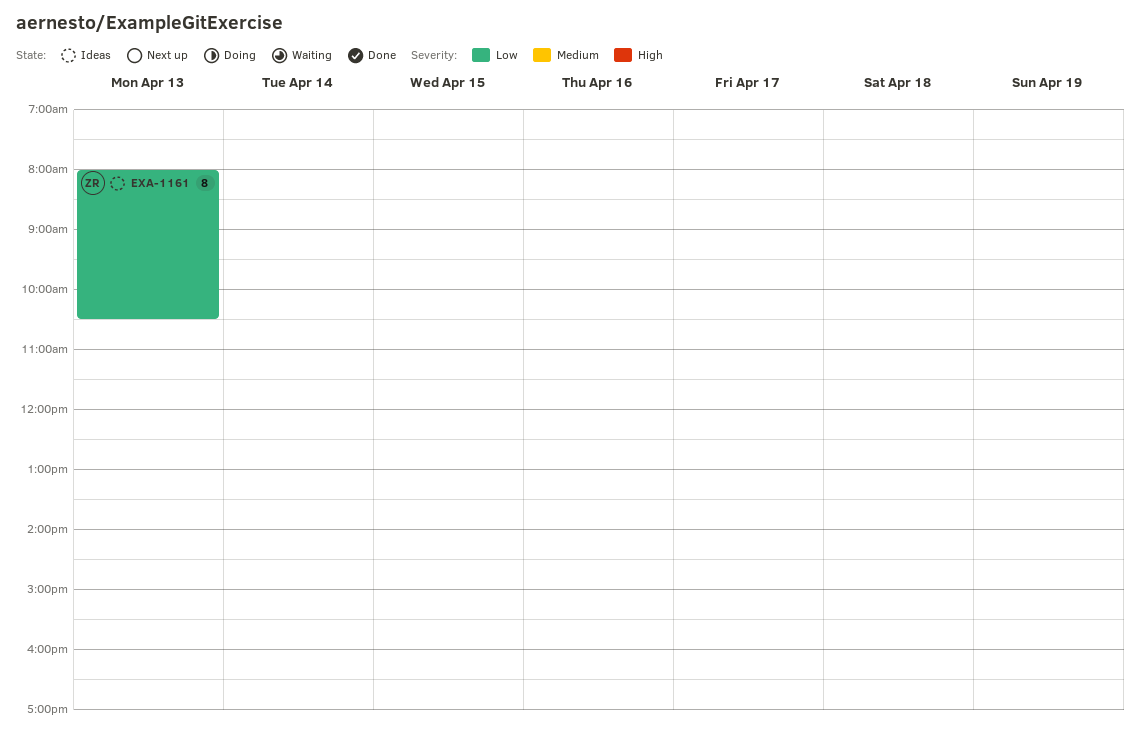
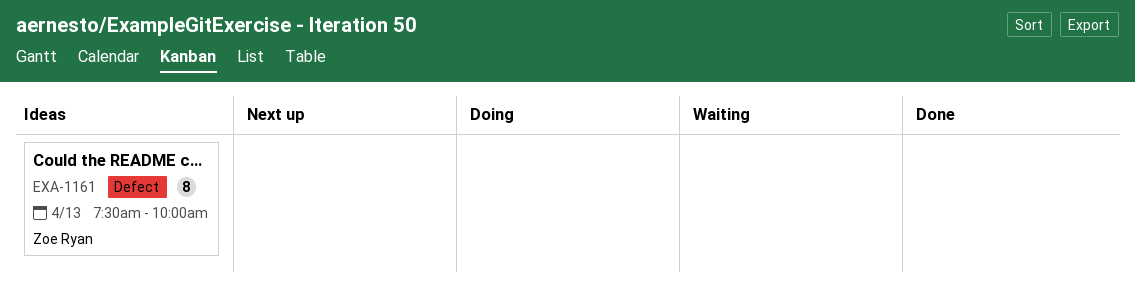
EXA-1161, begins: 08:00 -> 07:30
EXA-1161, ends: 10:30 -> 10:00

